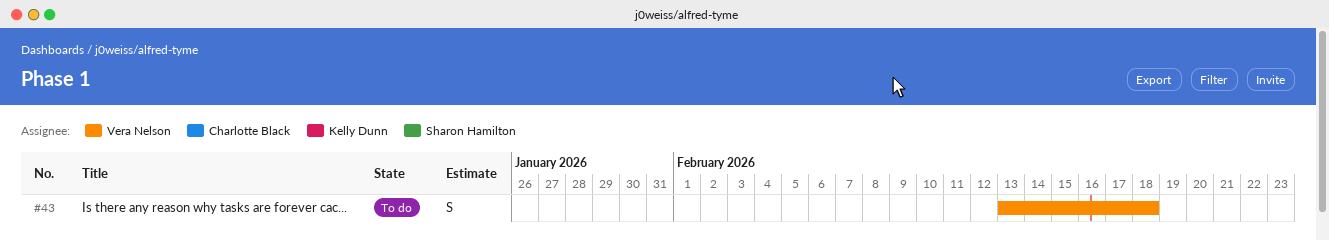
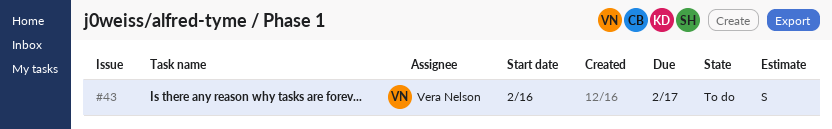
#43, start: Feb 13 -> Feb 16
#43, due: Feb 18 -> Feb 17

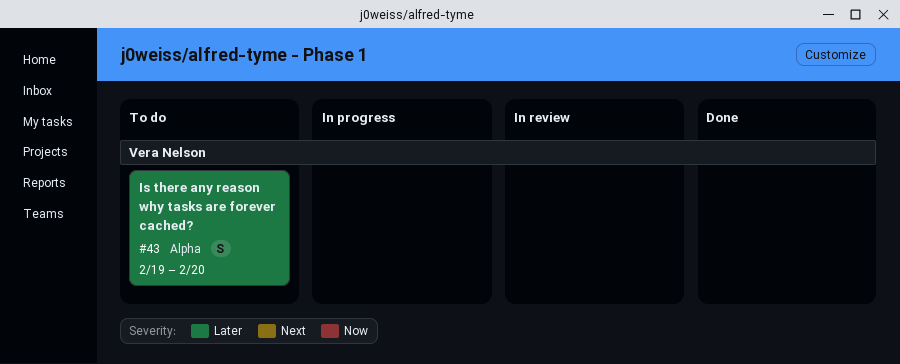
#43, start: Feb 16 -> Feb 19
#43, due: Feb 17 -> Feb 20

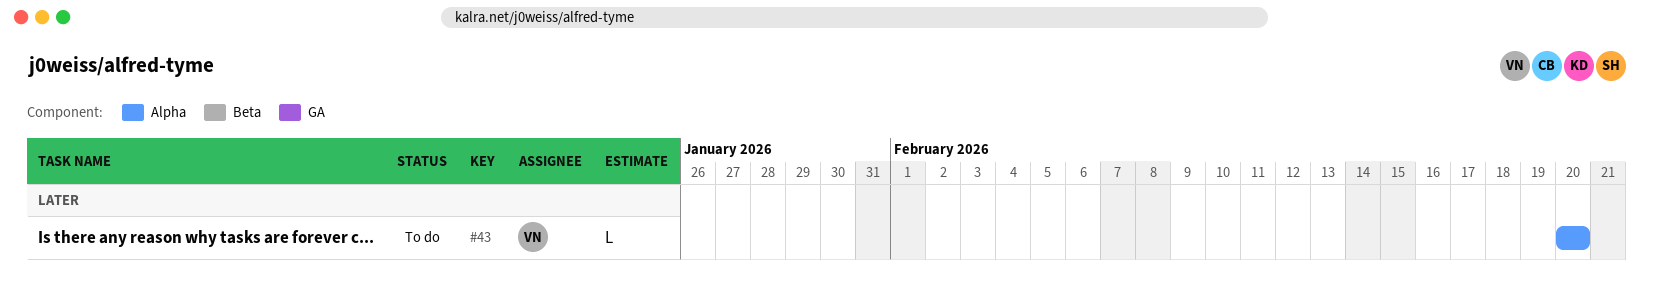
#43, estimate: S -> L
#43, start: Feb 19 -> Feb 20

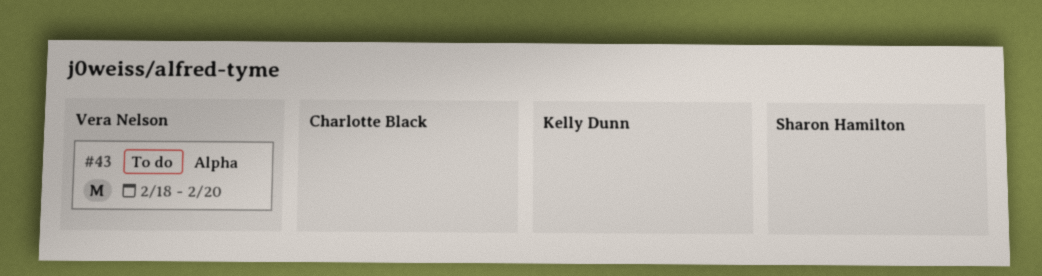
#43, estimate: L -> M
#43, start: Feb 20 -> Feb 18

